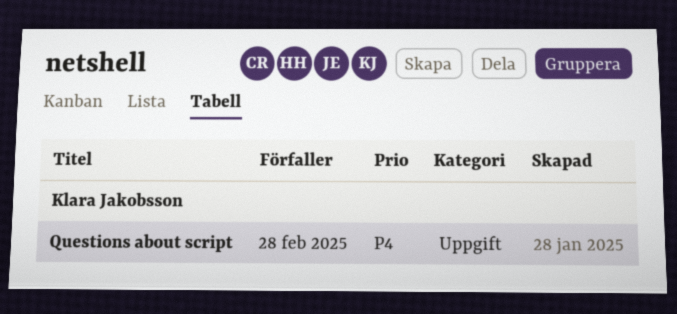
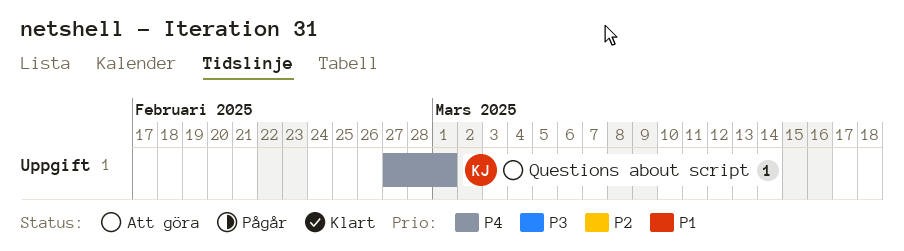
Questions about script, due: Feb 28 -> Mar 1

